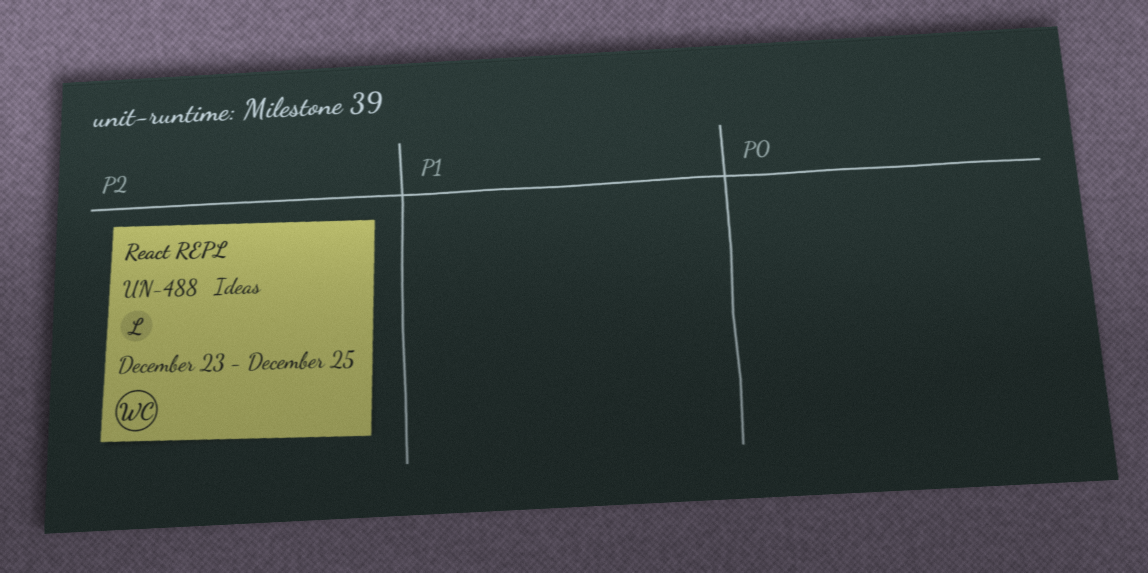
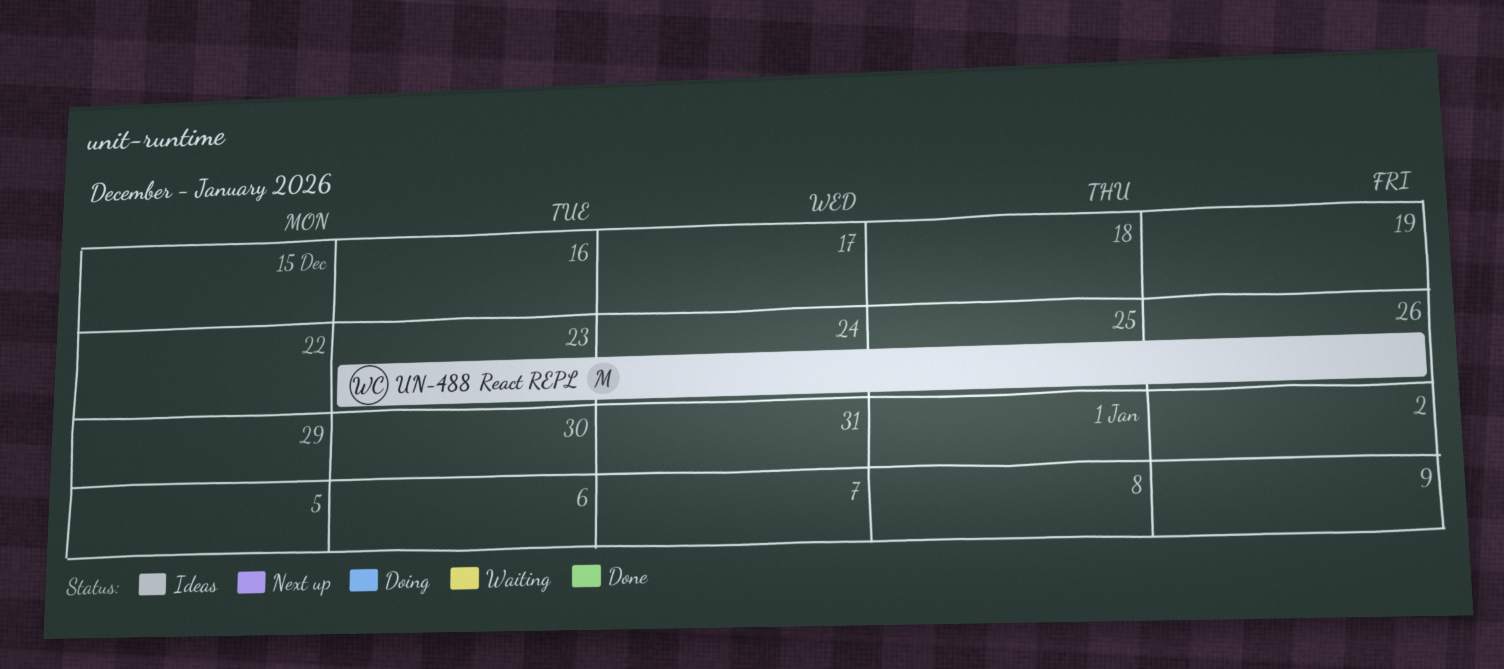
UN-488, estimate: L -> M
UN-488, due: Dec 25 -> Dec 26

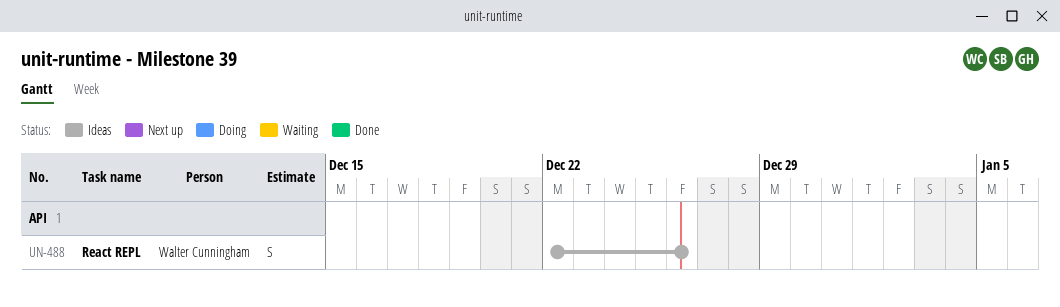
UN-488, estimate: M -> S
UN-488, start: Dec 23 -> Dec 22

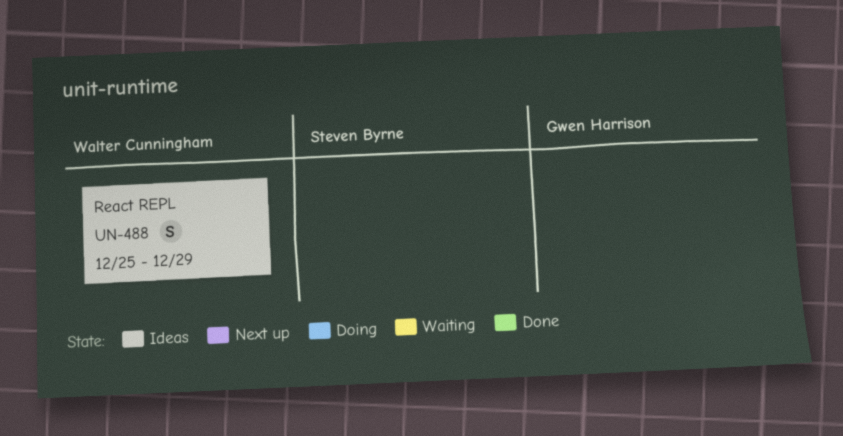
UN-488, start: Dec 22 -> Dec 25
UN-488, due: Dec 26 -> Dec 29

